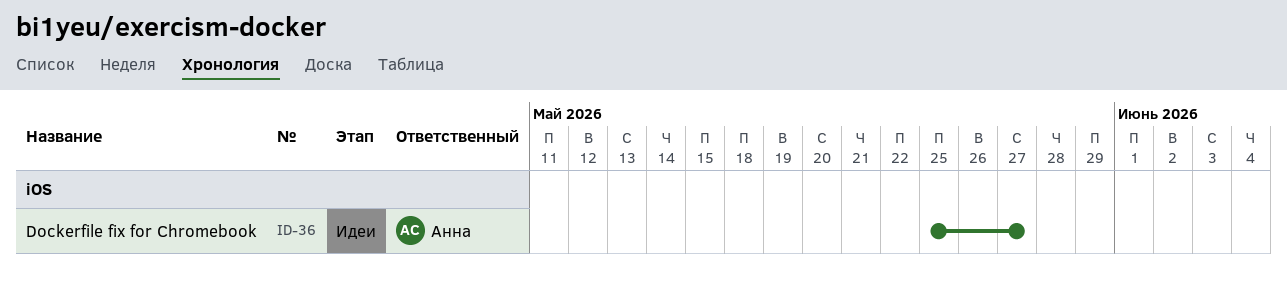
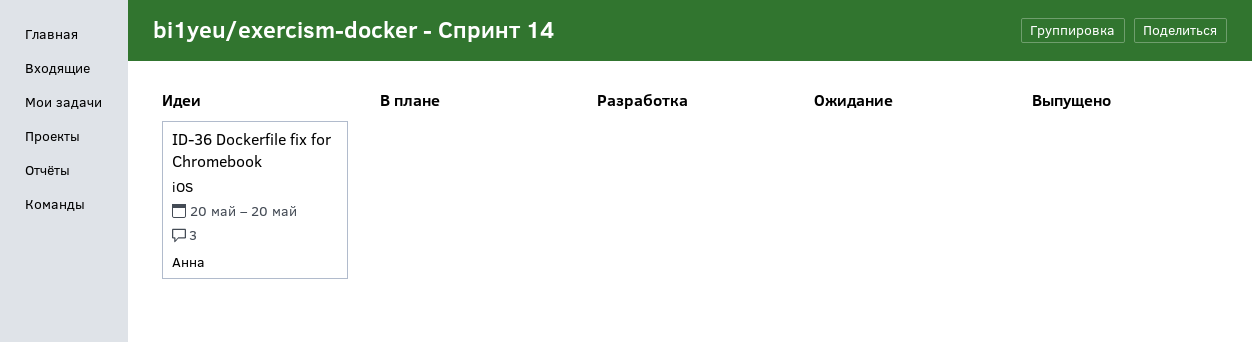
ID-36, start: May 25 -> May 20
ID-36, due: May 27 -> May 20

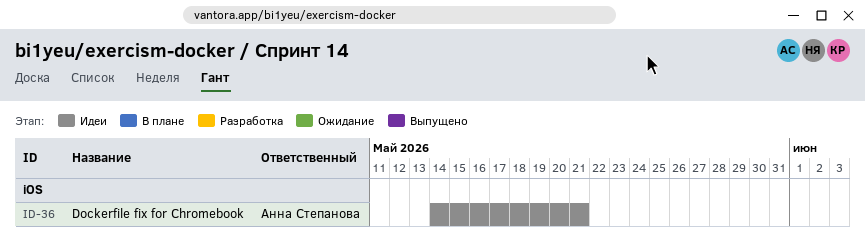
ID-36, start: May 20 -> May 14
ID-36, due: May 20 -> May 21

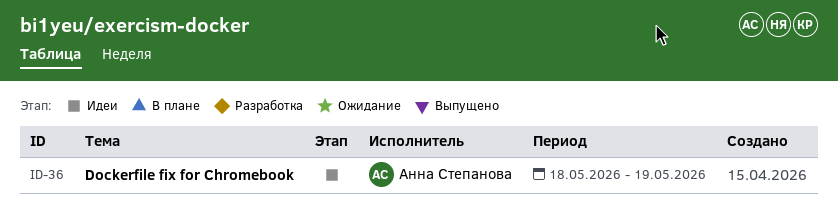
ID-36, start: May 14 -> May 18
ID-36, due: May 21 -> May 19

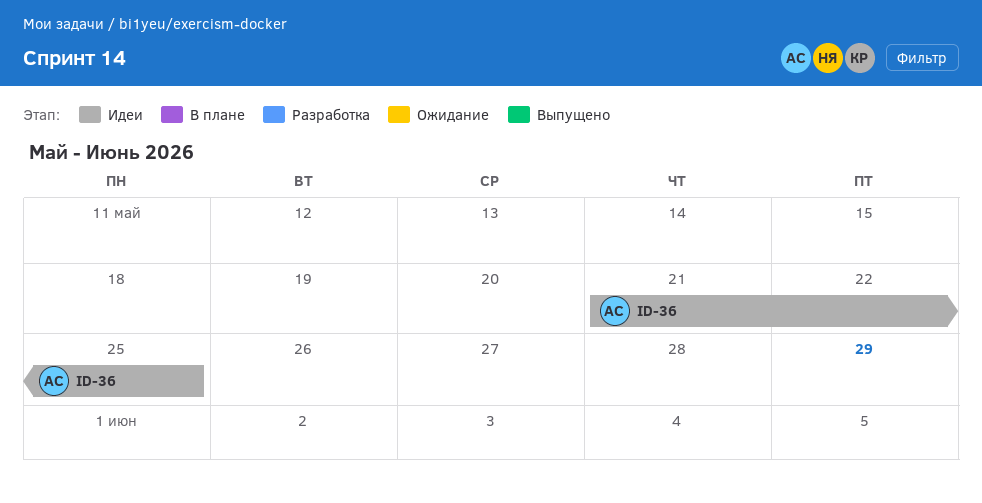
ID-36, start: May 18 -> May 21
ID-36, due: May 19 -> May 25

